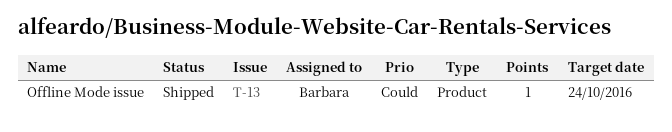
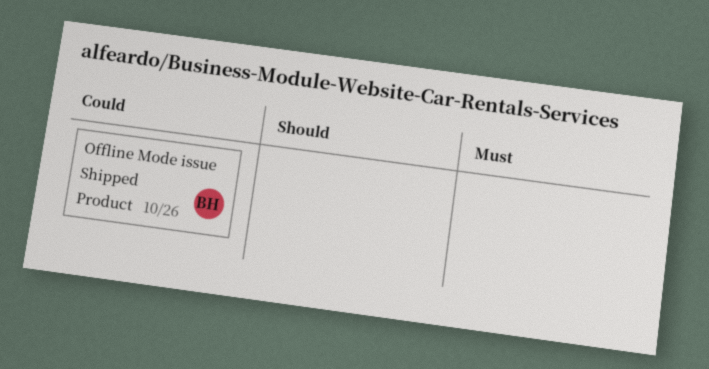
Offline Mode issue, due: Oct 24 -> Oct 26

